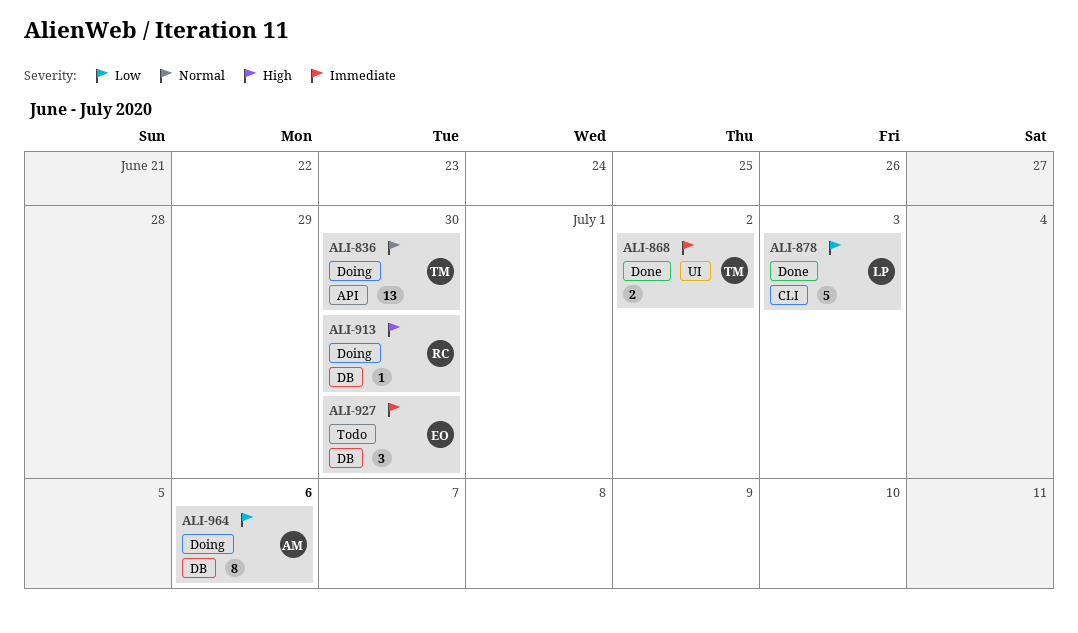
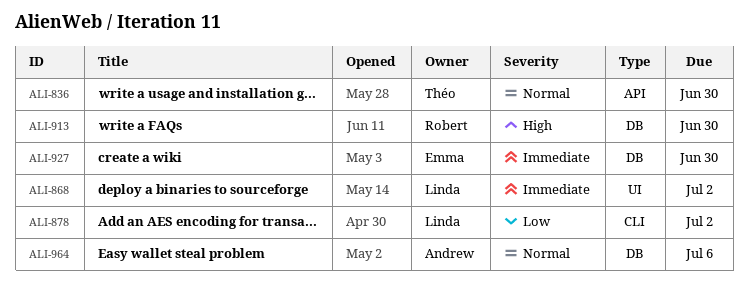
ALI-868, owner: Théo -> Linda
ALI-878, due: Jul 3 -> Jul 2
ALI-964, priority: Low -> Normal

